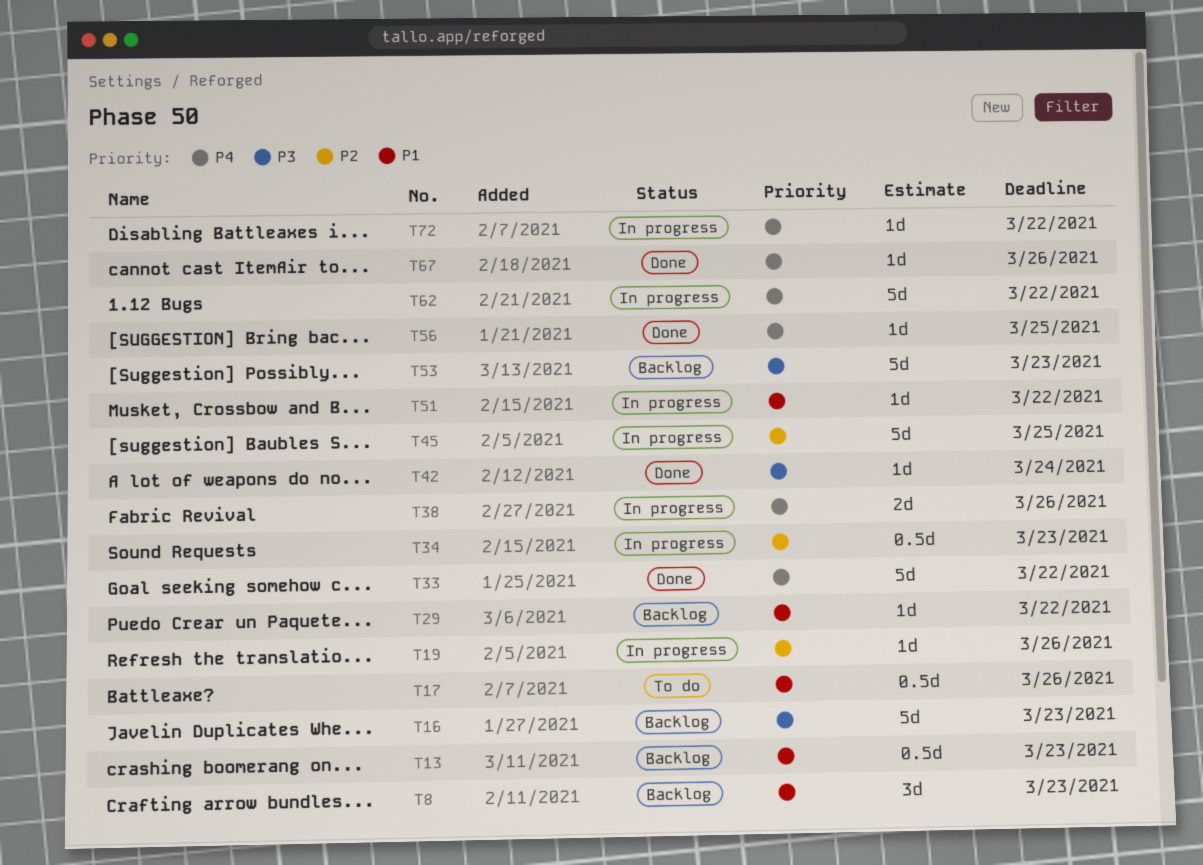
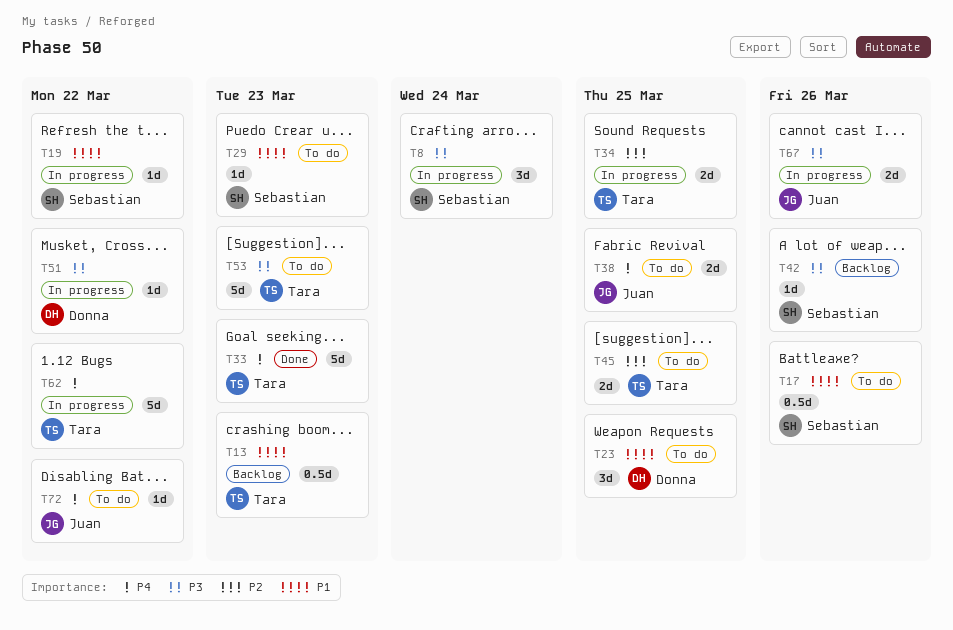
T8, status: Backlog -> In progress
T8, priority: P1 -> P3
T8, due: Mar 23 -> Mar 24
T16: present -> none
T19, priority: P2 -> P1
T19, due: Mar 26 -> Mar 22
T23: none -> present
T29, status: Backlog -> To do
T29, due: Mar 22 -> Mar 23
T33, due: Mar 22 -> Mar 23
T34, estimate: 0.5d -> 2d
T34, due: Mar 23 -> Mar 25
T38, status: In progress -> To do
T38, due: Mar 26 -> Mar 25
T42, status: Done -> Backlog
T42, due: Mar 24 -> Mar 26
T45, status: In progress -> To do
T45, estimate: 5d -> 2d
T51, priority: P1 -> P3
T53, status: Backlog -> To do
T56: present -> none
T67, status: Done -> In progress
T67, priority: P4 -> P3
T67, estimate: 1d -> 2d
T72, status: In progress -> To do

